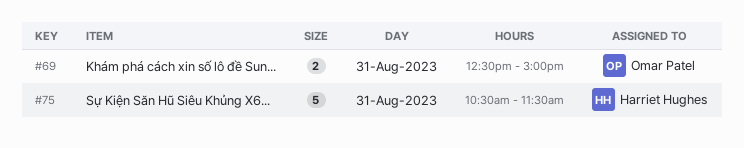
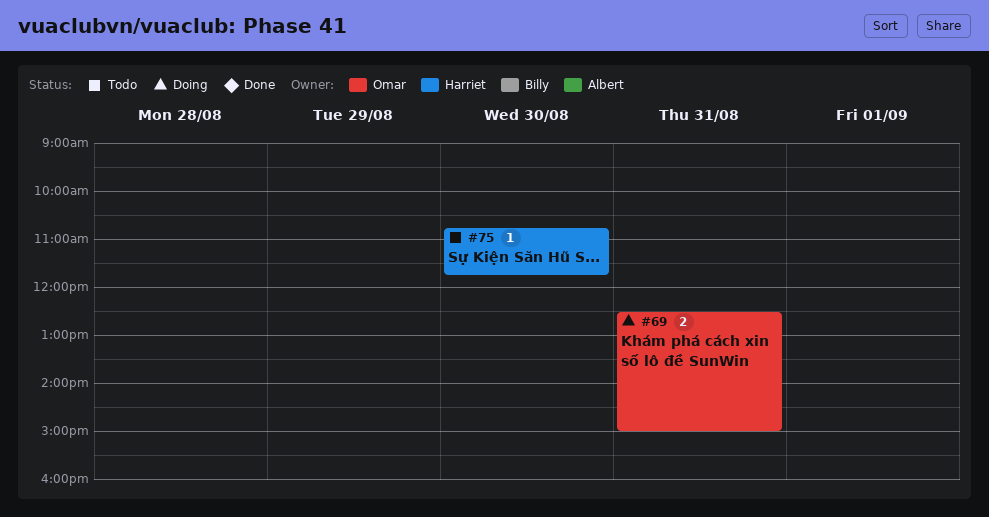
#75, estimate: 5 -> 1
#75, day: Aug 31 -> Aug 30
#75, begins: 10:30 -> 10:45
#75, ends: 11:30 -> 11:45

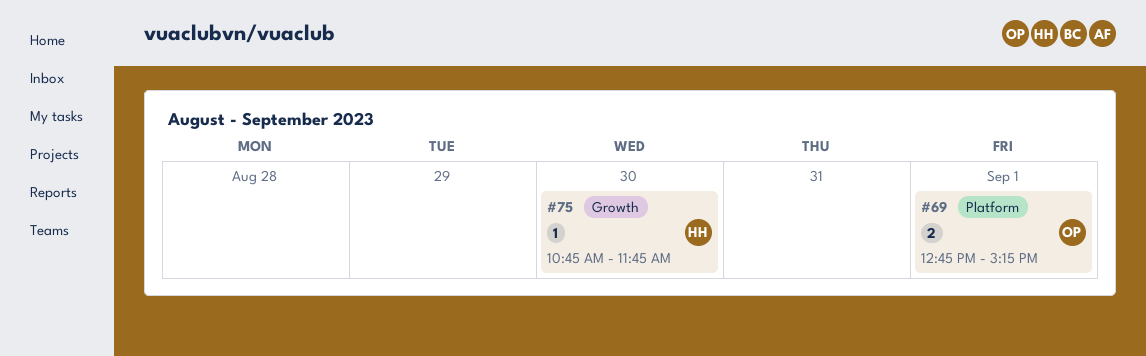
#69, day: Aug 31 -> Sep 1
#69, begins: 12:30 -> 12:45
#69, ends: 15:00 -> 15:15

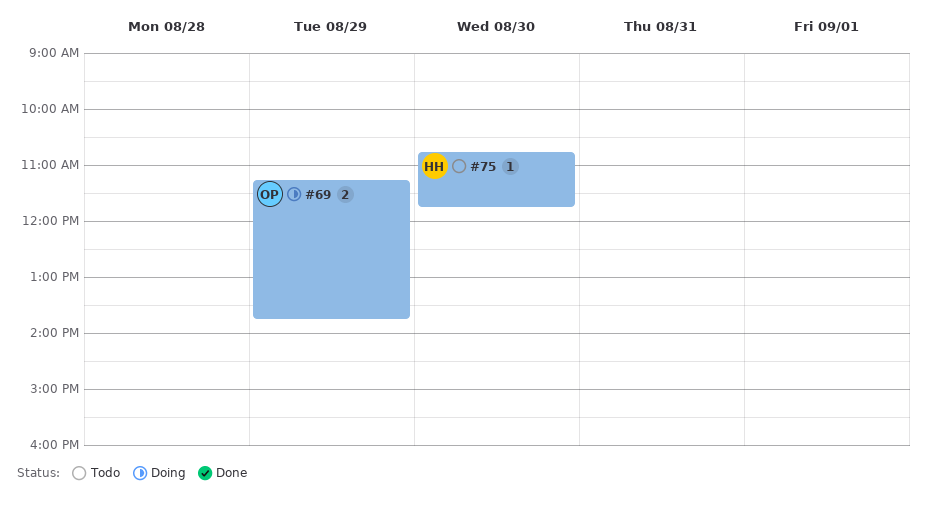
#69, day: Sep 1 -> Aug 29
#69, begins: 12:45 -> 11:15
#69, ends: 15:15 -> 13:45

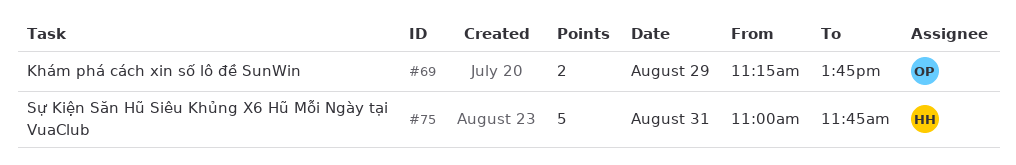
#75, estimate: 1 -> 5
#75, day: Aug 30 -> Aug 31
#75, begins: 10:45 -> 11:00

